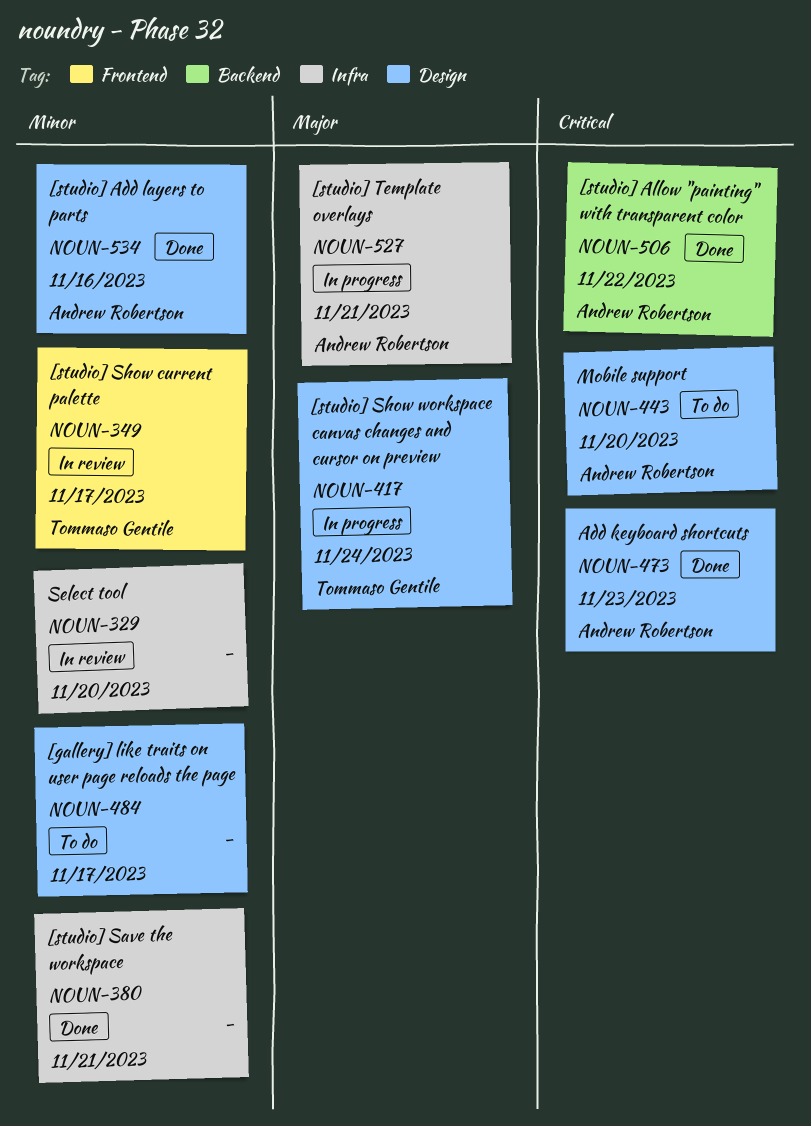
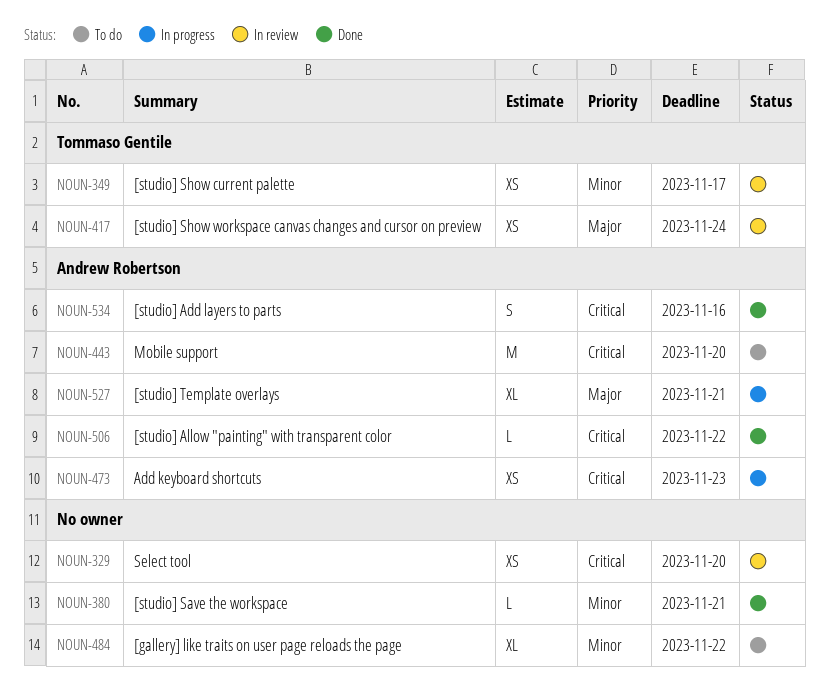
NOUN-329, priority: Minor -> Critical
NOUN-417, status: In progress -> In review
NOUN-473, status: Done -> In progress
NOUN-484, due: Nov 17 -> Nov 22
NOUN-534, priority: Minor -> Critical

